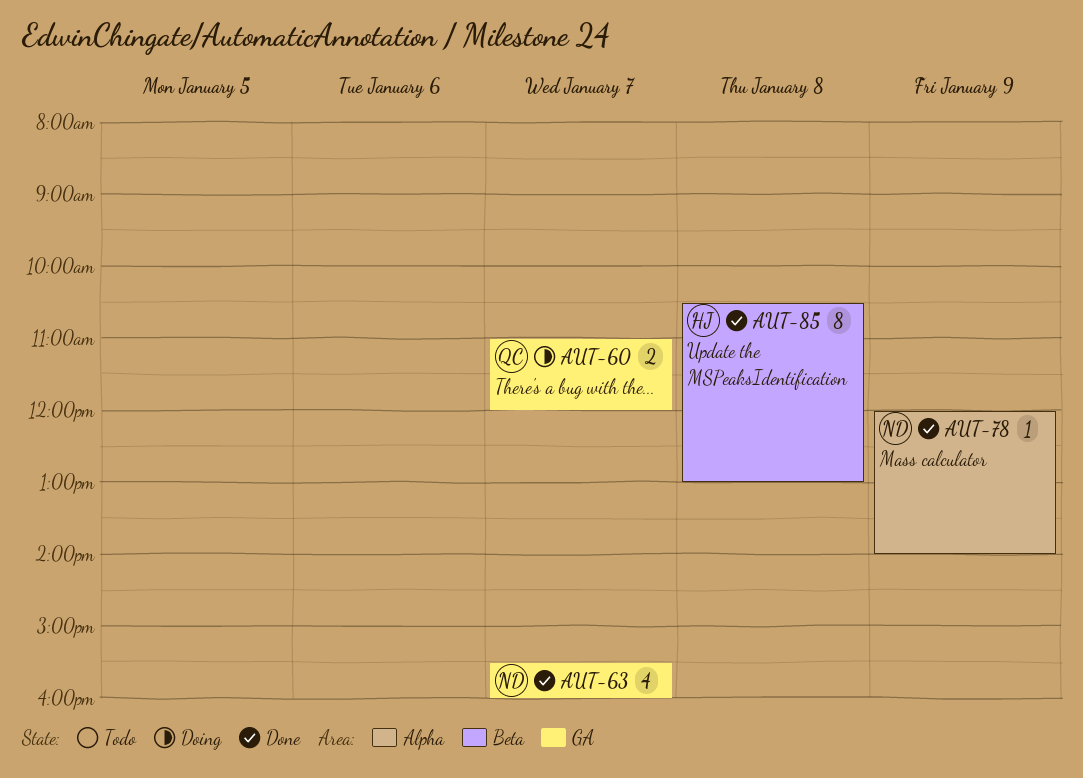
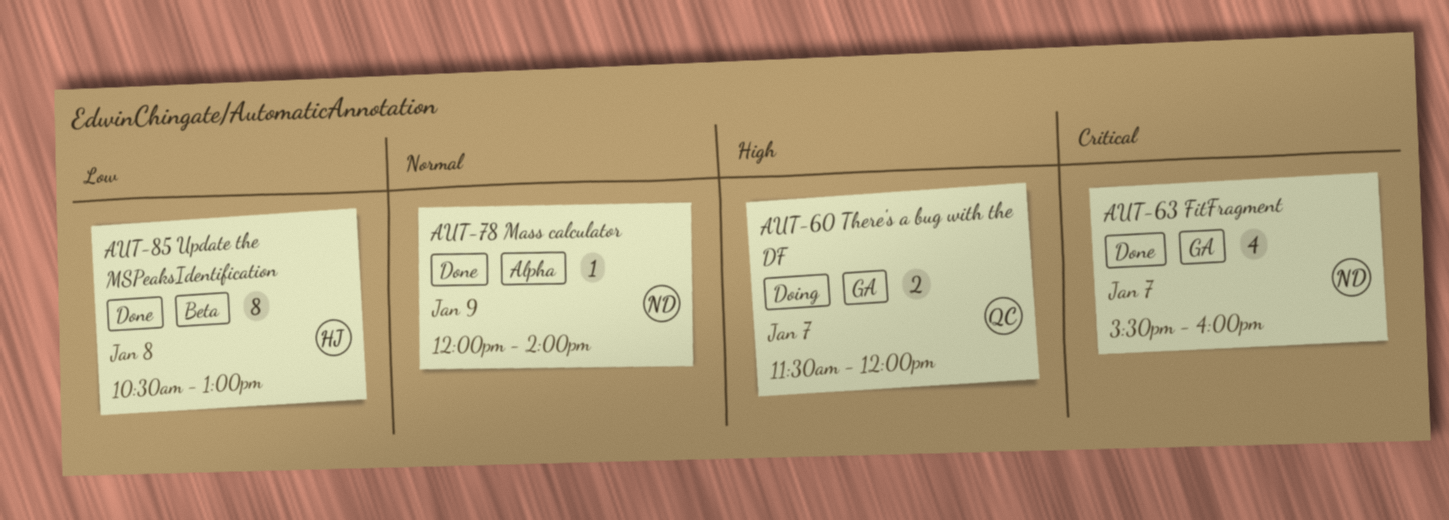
AUT-60, begins: 11:00 -> 11:30

